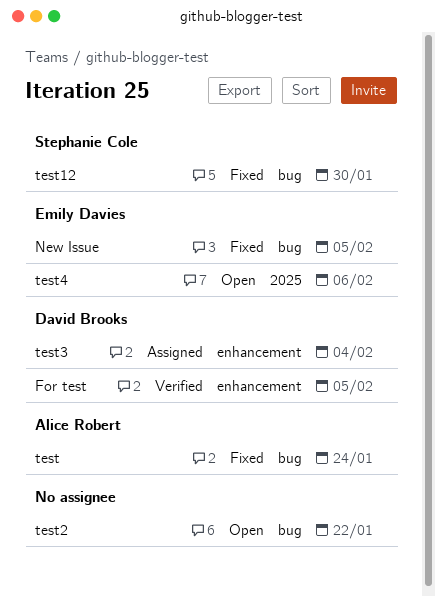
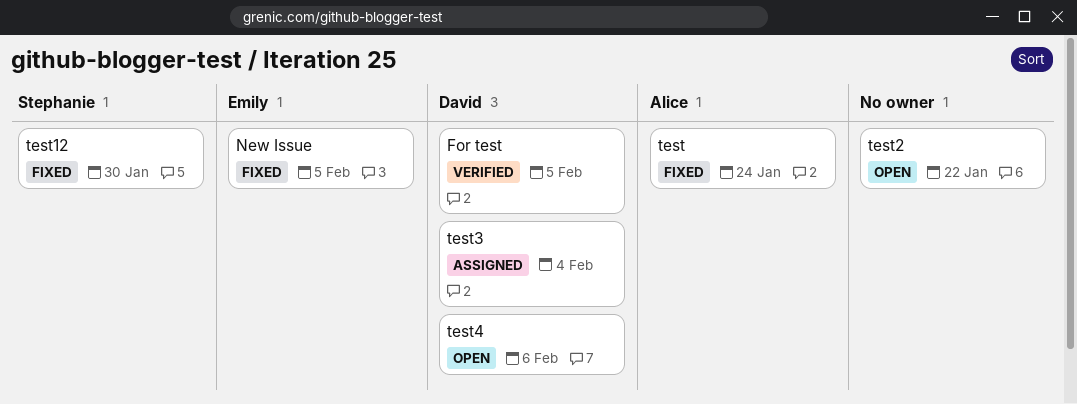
test4, owner: Emily Davies -> David Brooks

